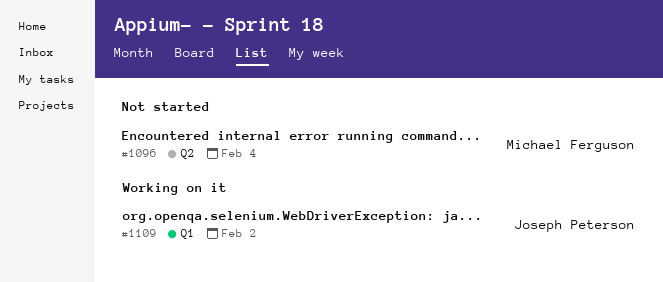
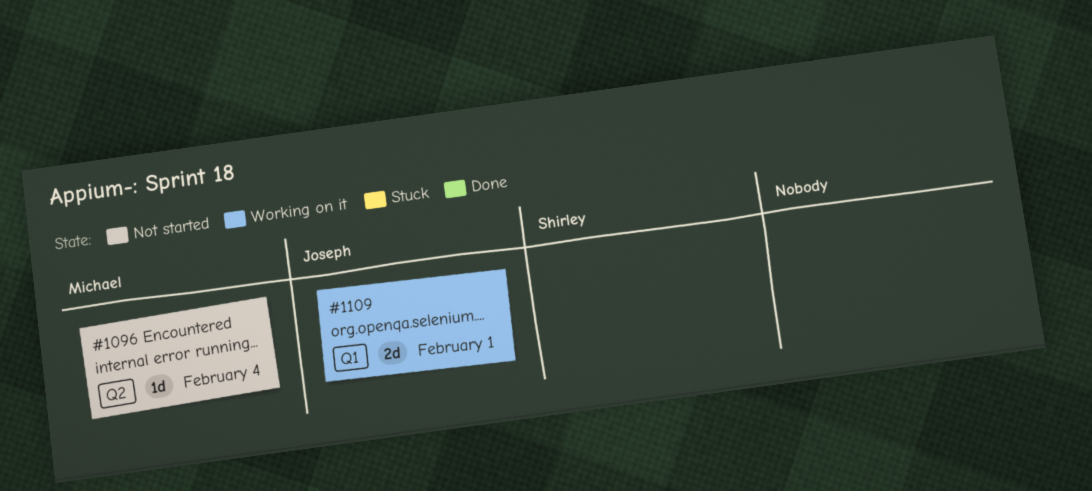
#1109, due: Feb 2 -> Feb 1

